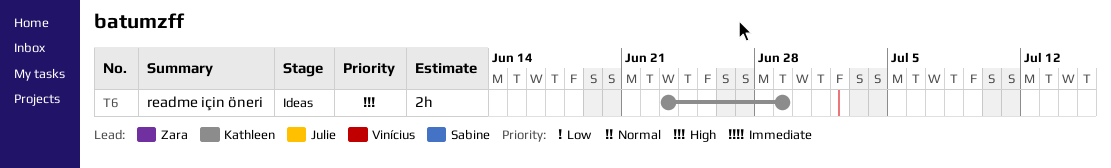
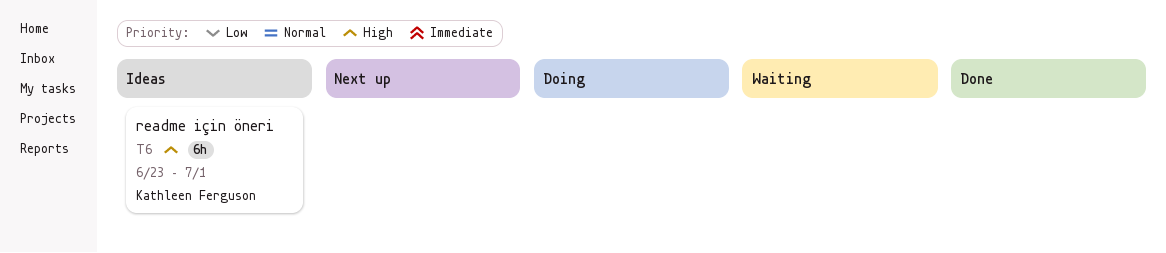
T6, estimate: 2h -> 6h
T6, due: Jun 29 -> Jul 1

